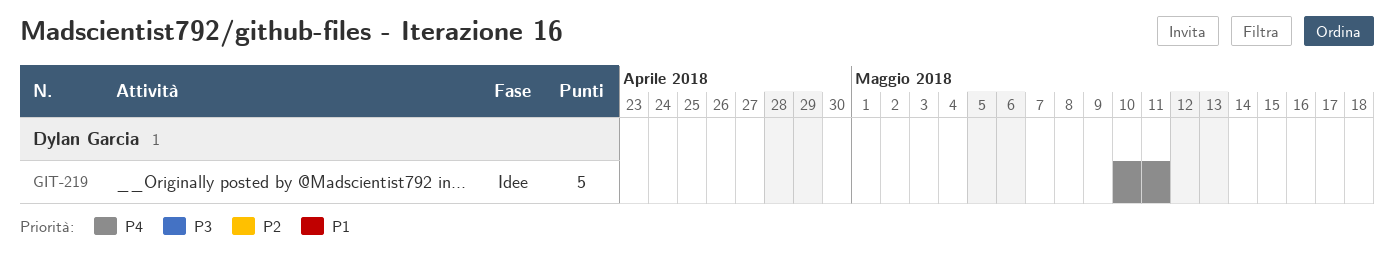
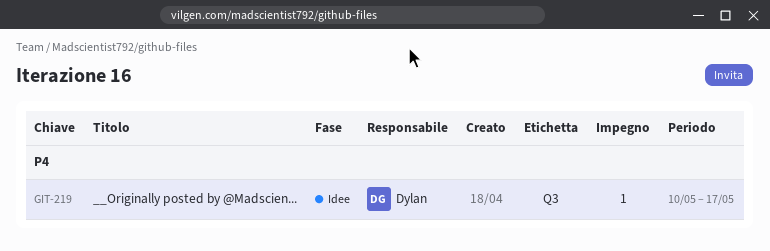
GIT-219, estimate: 5 -> 1
GIT-219, due: May 11 -> May 17

